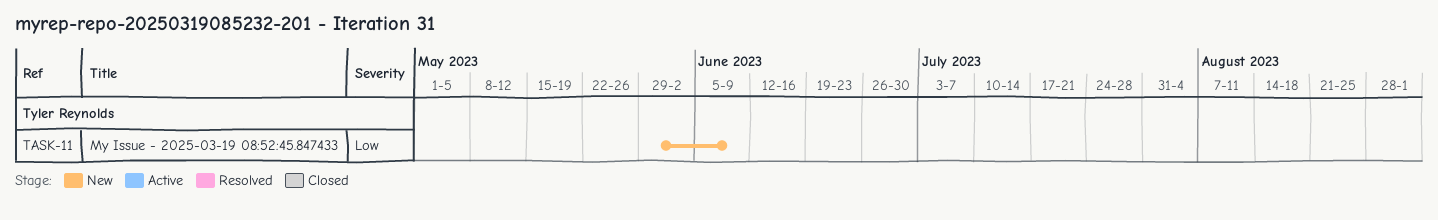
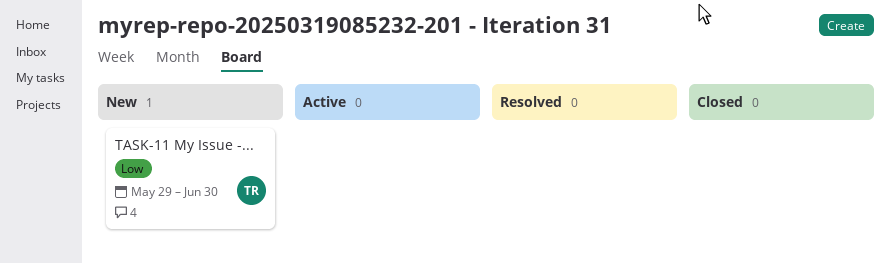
TASK-11, due: Jun 9 -> Jun 30

